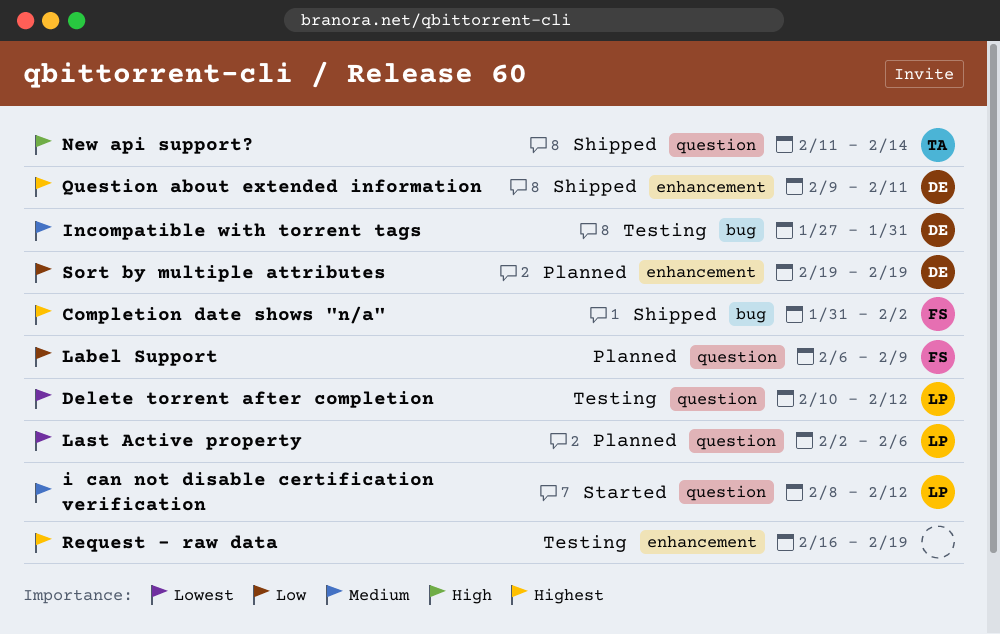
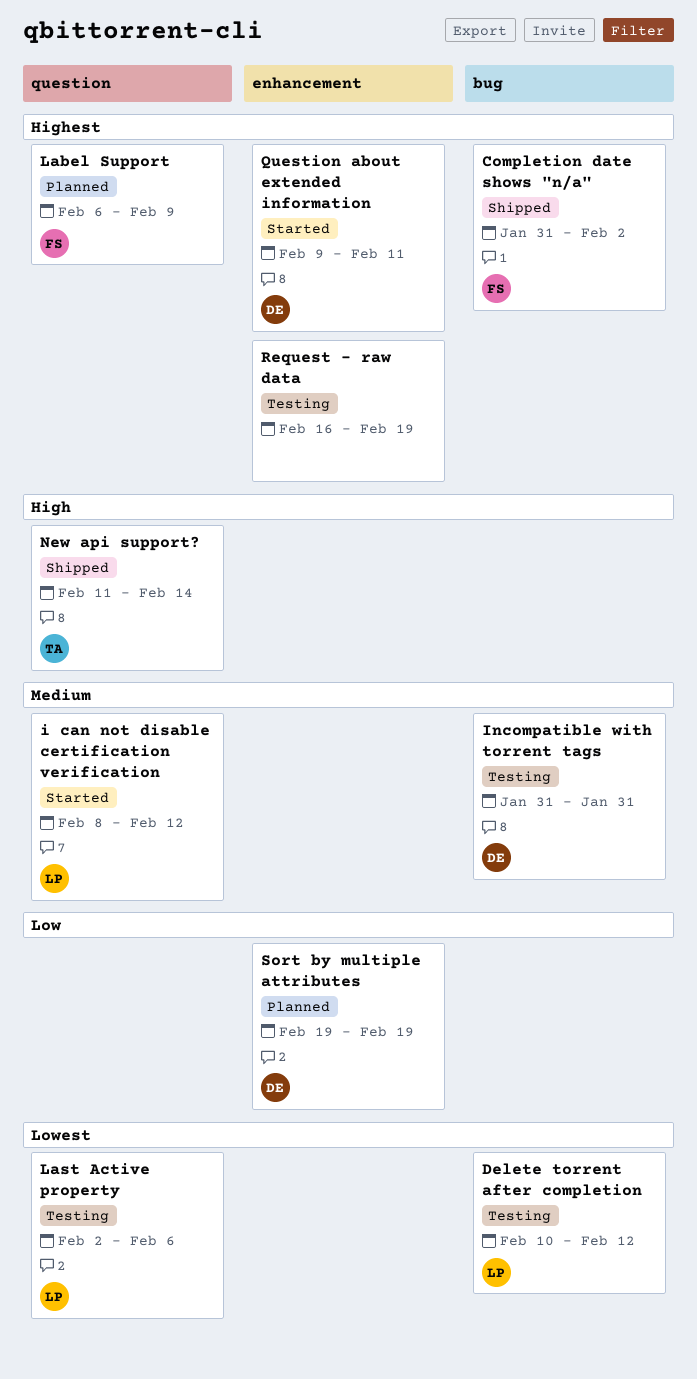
Delete torrent after completion, label: question -> bug
Incompatible with torrent tags, start: Jan 27 -> Jan 31
Label Support, priority: Low -> Highest
Last Active property, status: Planned -> Testing
Question about extended information, status: Shipped -> Started

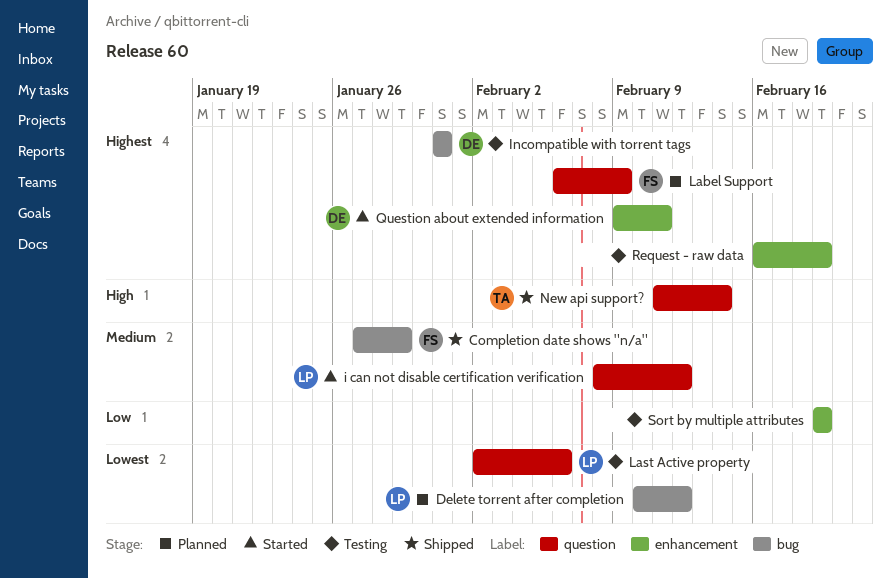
Completion date shows "n/a", priority: Highest -> Medium
Completion date shows "n/a", start: Jan 31 -> Jan 27
Completion date shows "n/a", due: Feb 2 -> Jan 29
Delete torrent after completion, status: Testing -> Planned
Incompatible with torrent tags, priority: Medium -> Highest
Sort by multiple attributes, status: Planned -> Testing
Sort by multiple attributes, owner: DE -> none

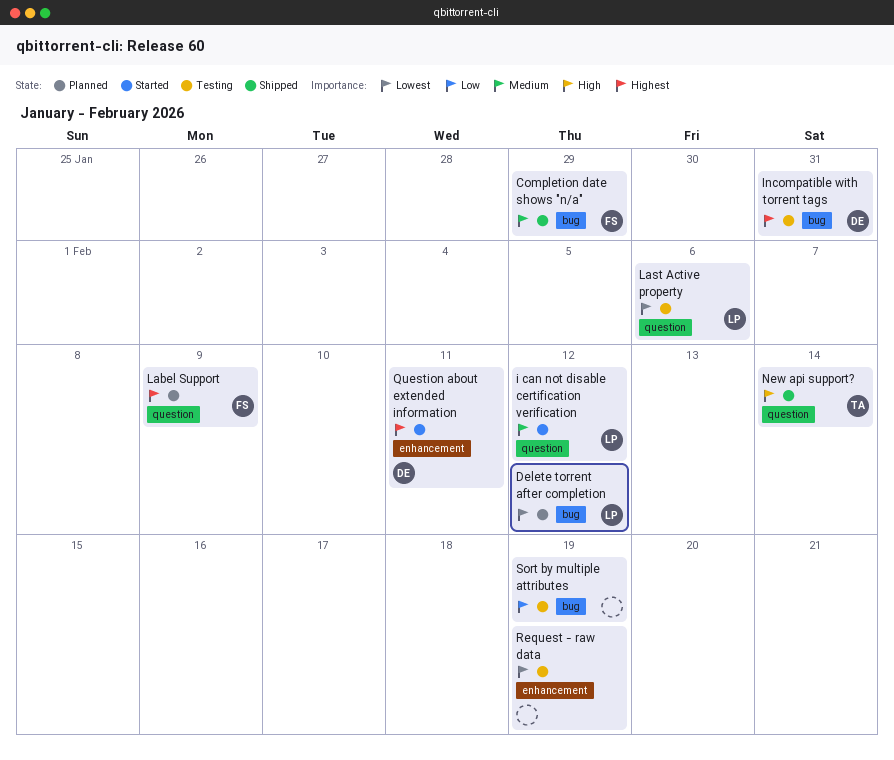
Request - raw data, priority: Highest -> Lowest
Sort by multiple attributes, label: enhancement -> bug

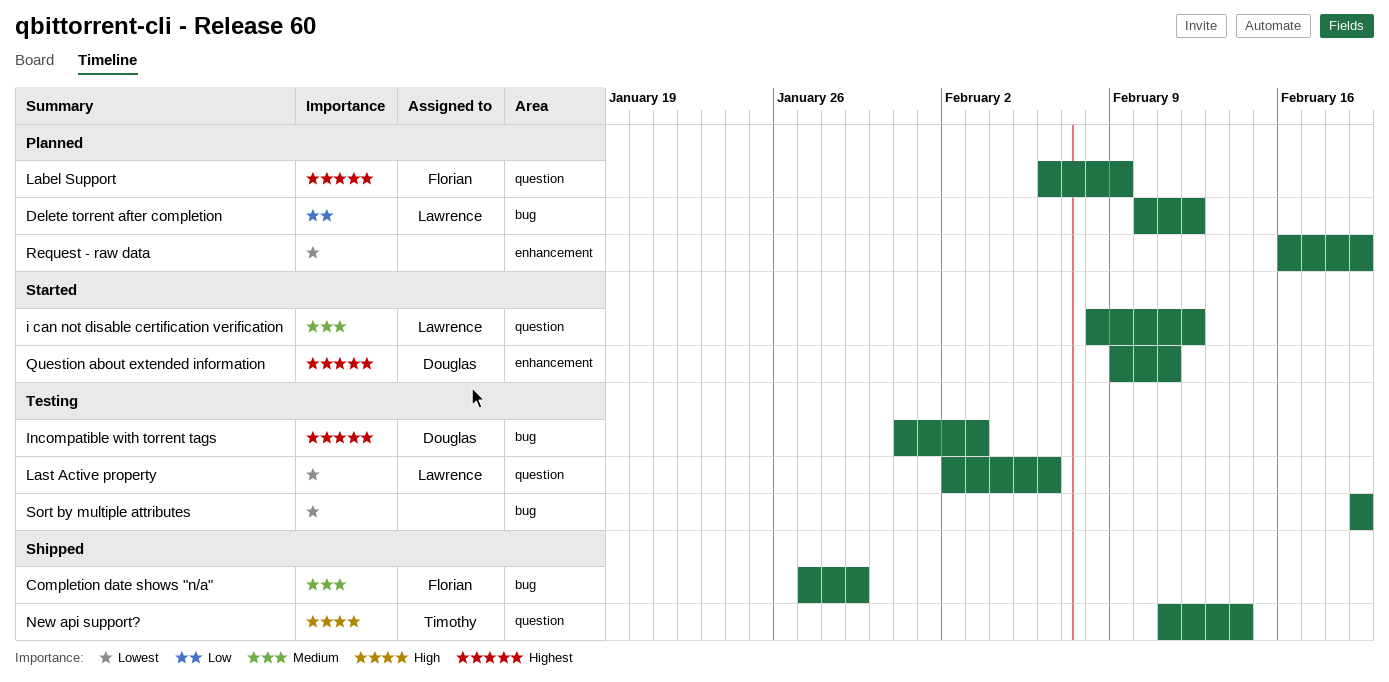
Delete torrent after completion, priority: Lowest -> Low
Incompatible with torrent tags, due: Jan 31 -> Feb 3
Request - raw data, status: Testing -> Planned
Sort by multiple attributes, priority: Low -> Lowest

